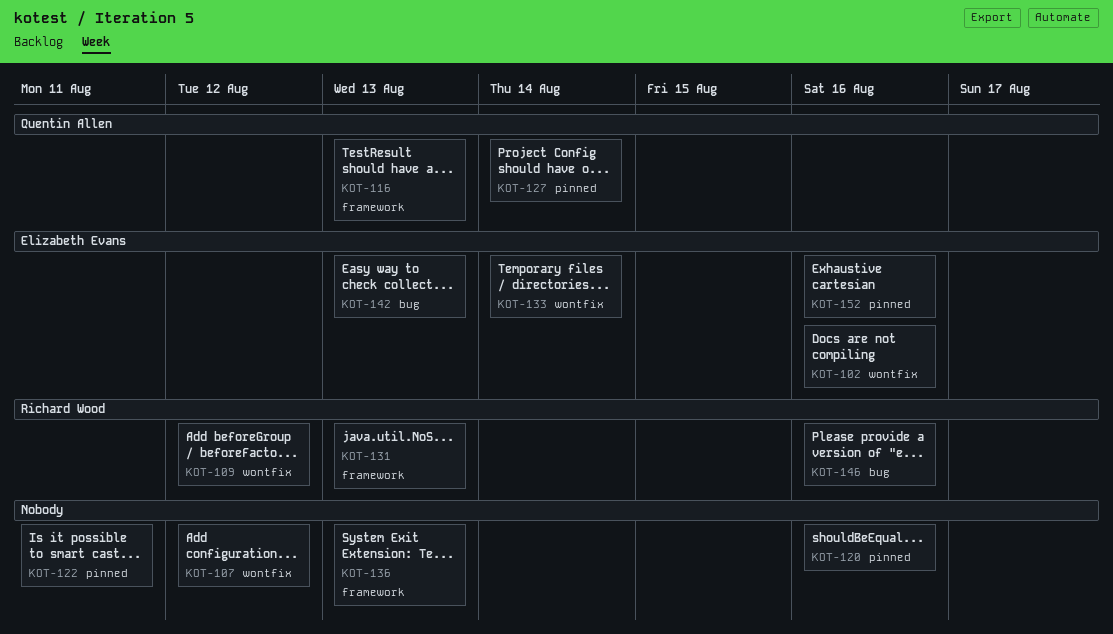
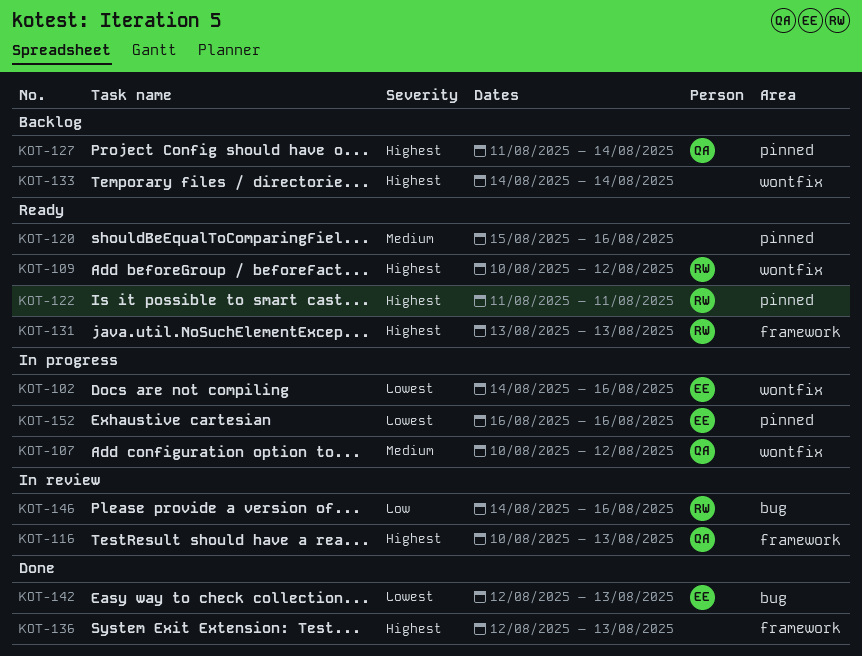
KOT-107, owner: none -> Quentin Allen
KOT-122, owner: none -> Richard Wood
KOT-133, owner: Elizabeth Evans -> none

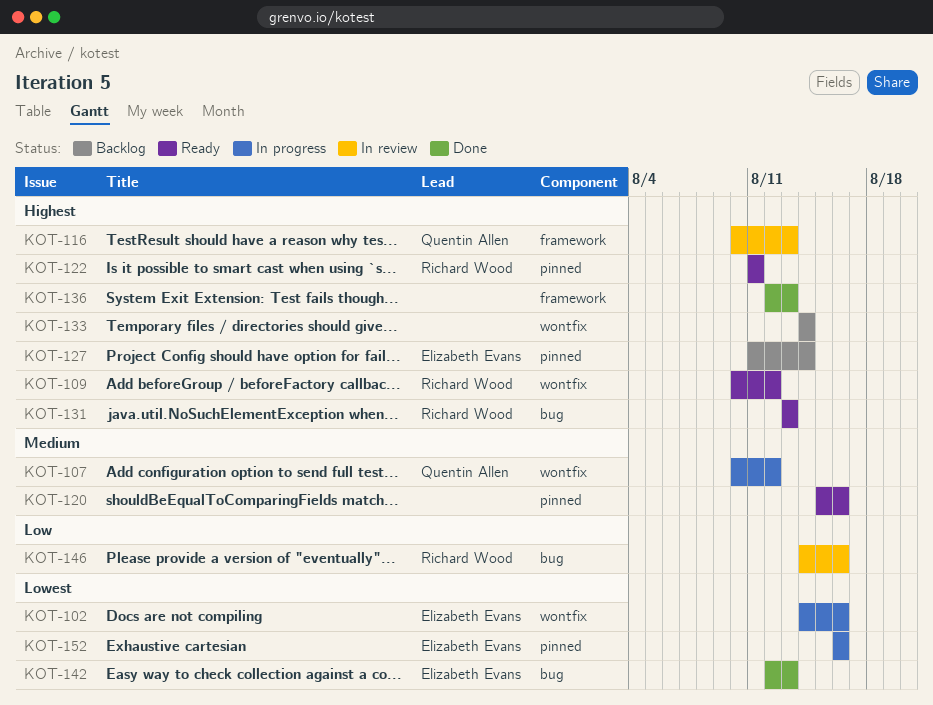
KOT-127, owner: Quentin Allen -> Elizabeth Evans
KOT-131, label: framework -> bug

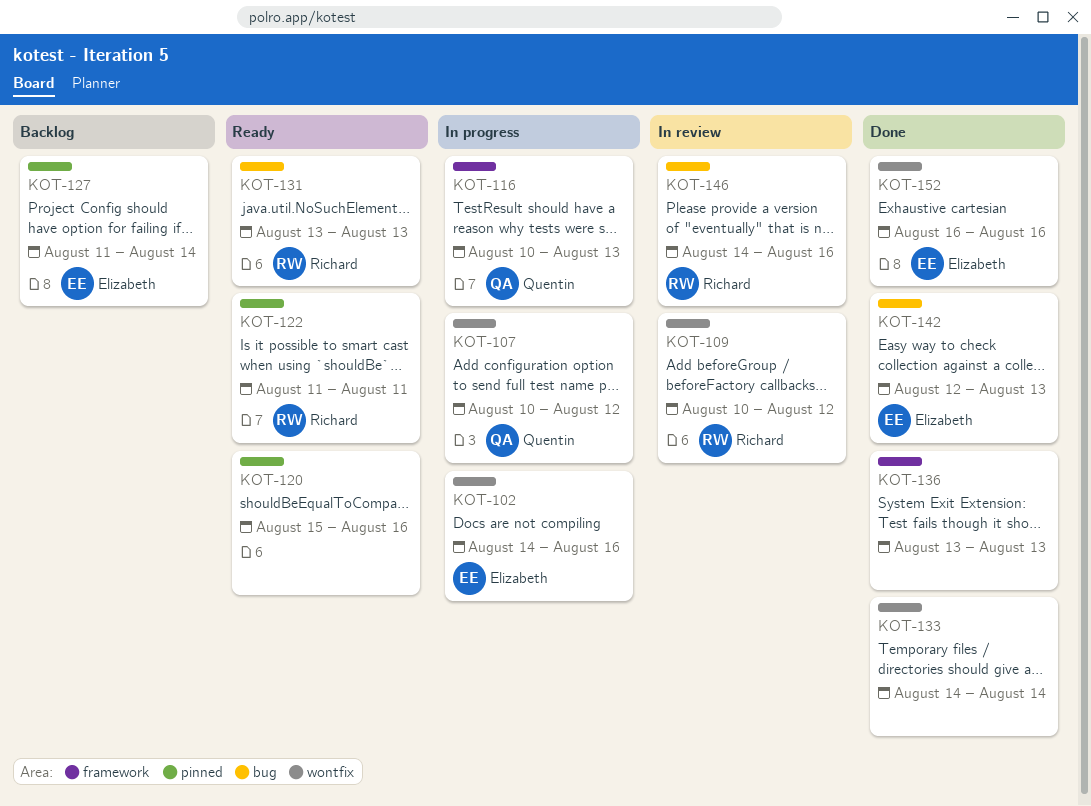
KOT-109, status: Ready -> In review
KOT-116, status: In review -> In progress
KOT-133, status: Backlog -> Done
KOT-136, start: Aug 12 -> Aug 13
KOT-152, status: In progress -> Done
KOT-152, label: pinned -> wontfix

